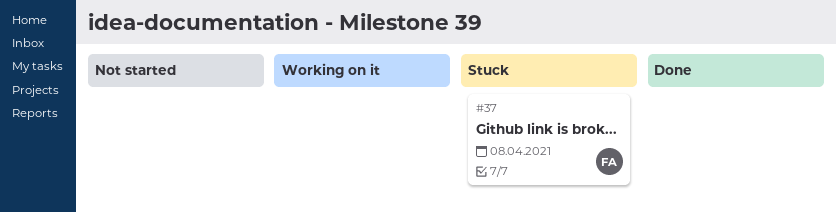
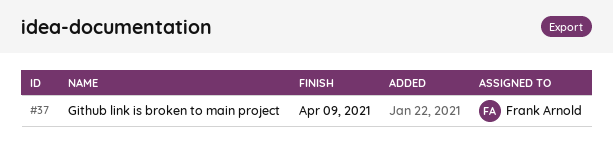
#37, due: Apr 8 -> Apr 9

